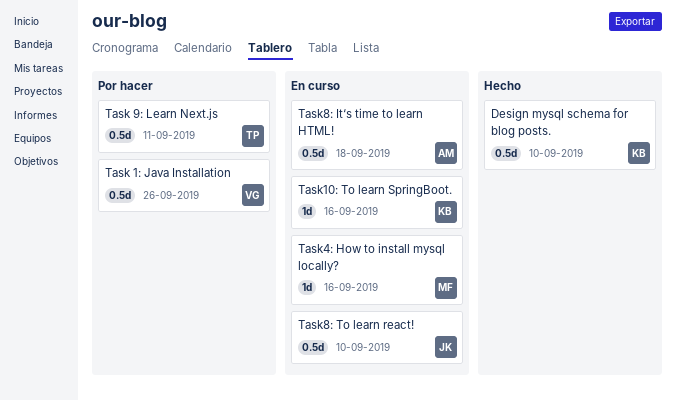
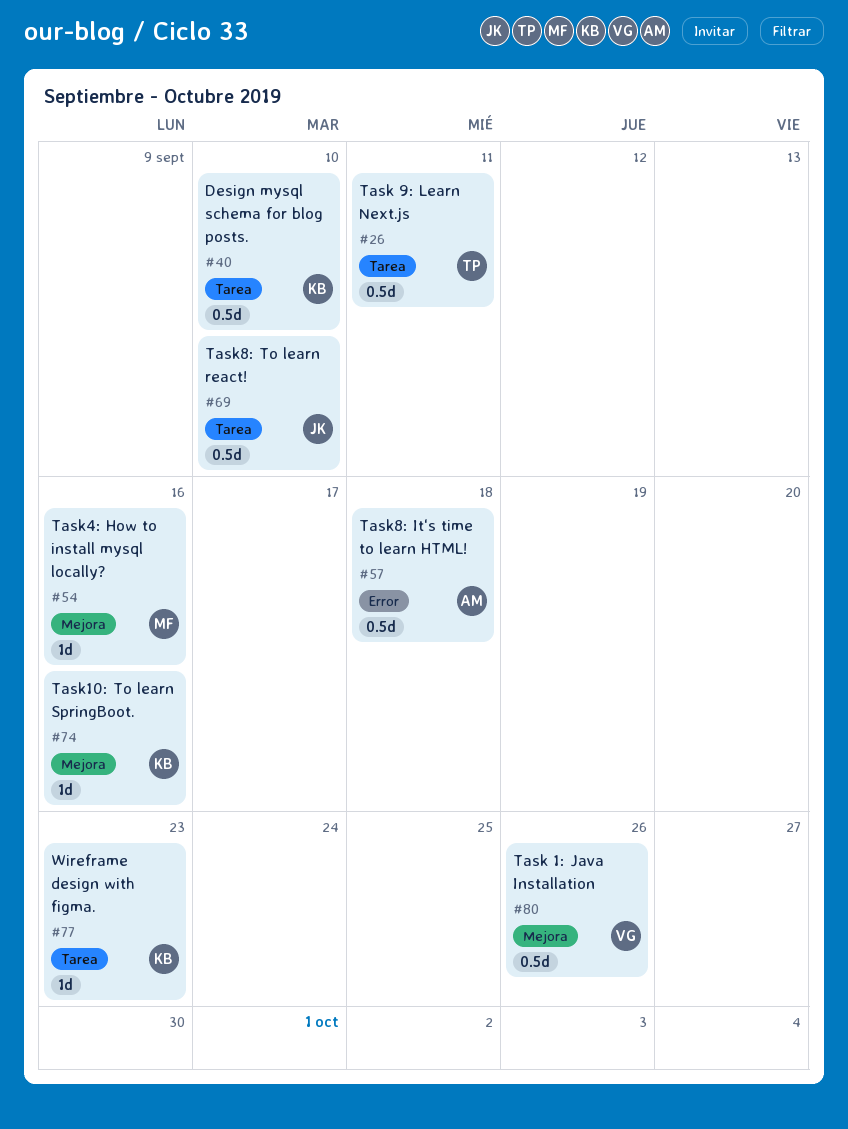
Wireframe design with figma.: none -> present

